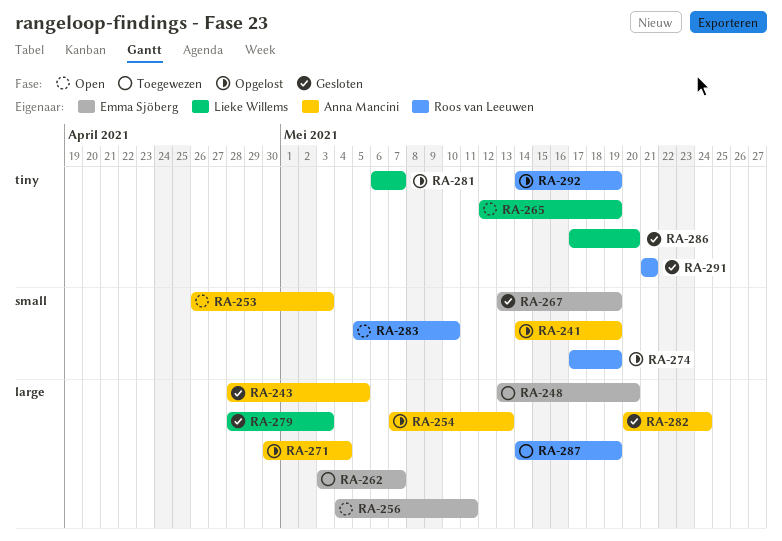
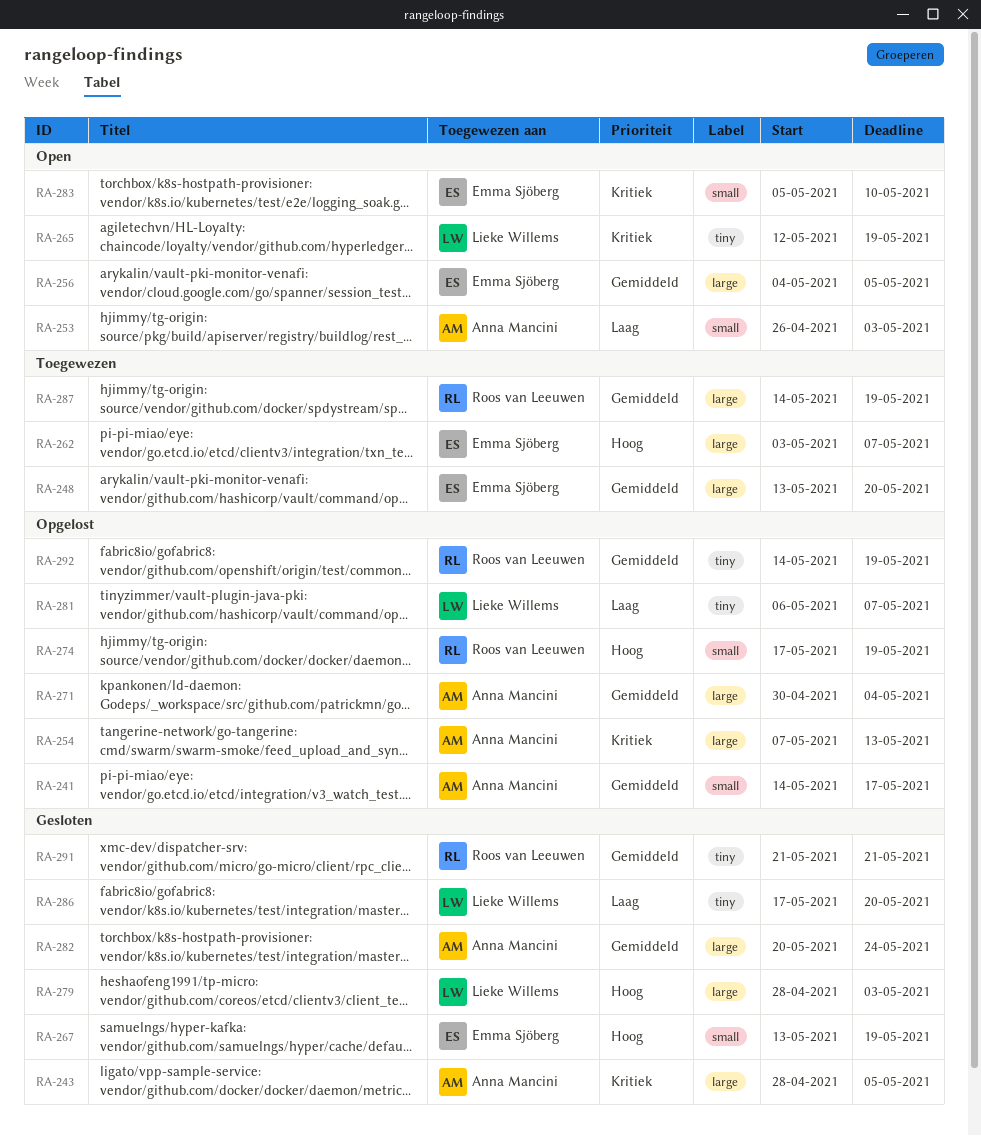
RA-241, due: May 19 -> May 17
RA-256, due: May 11 -> May 5
RA-283, owner: Roos van Leeuwen -> Emma Sjöberg

